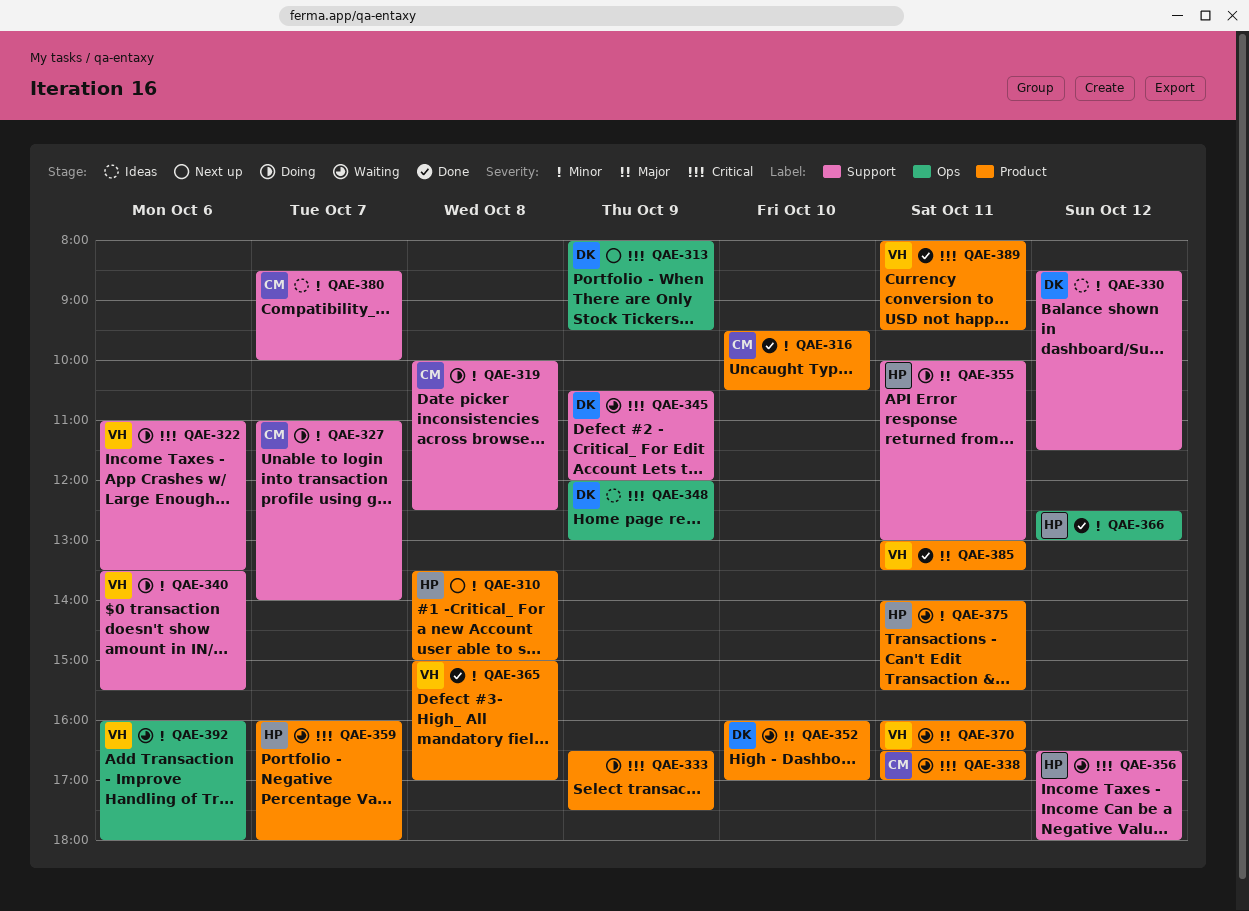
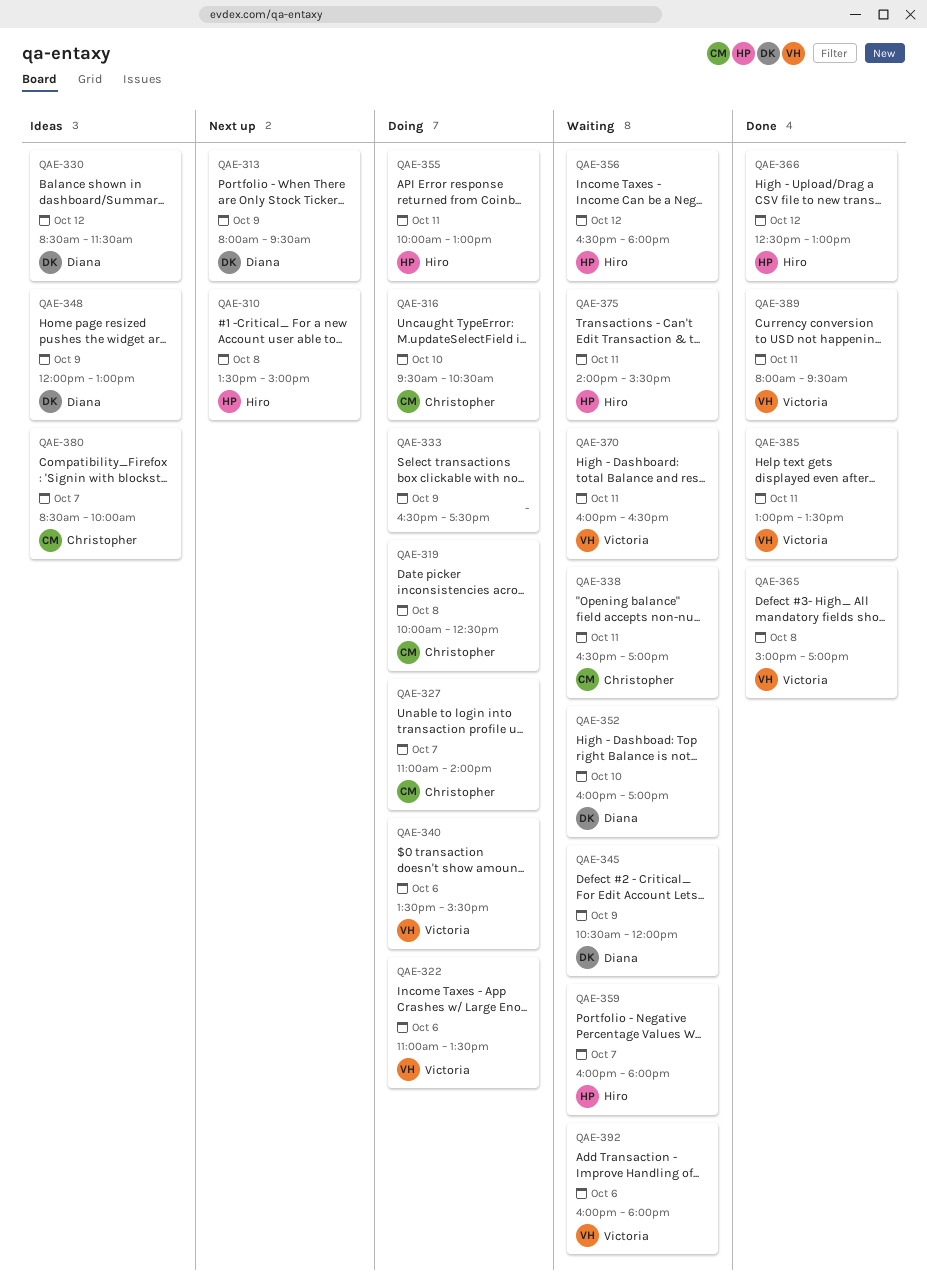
QAE-316, status: Done -> Doing

